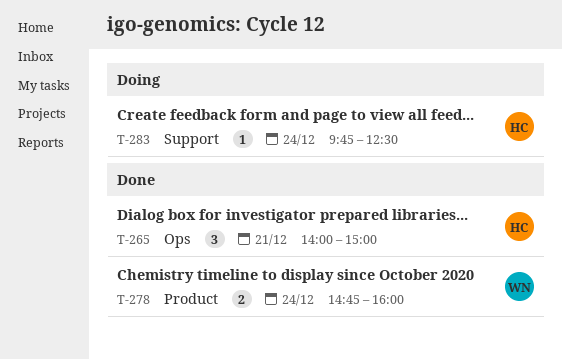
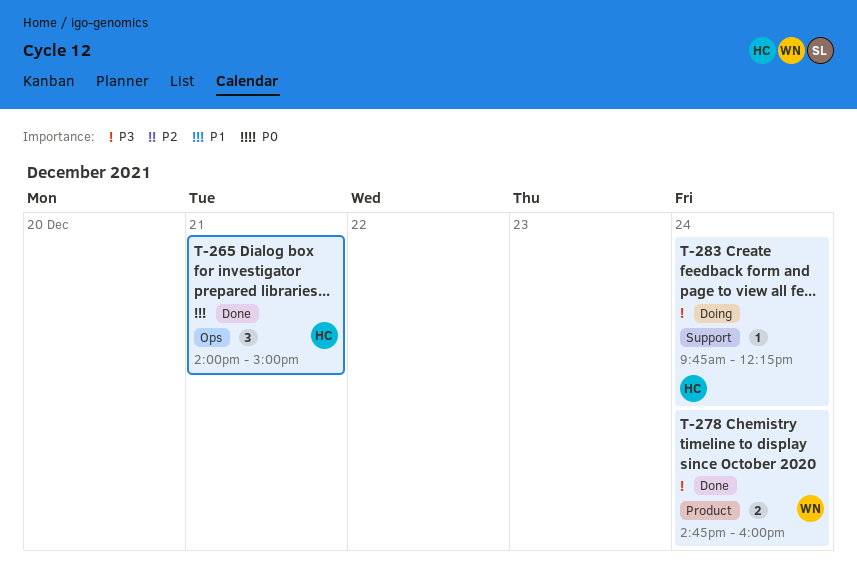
T-283, ends: 12:30 -> 12:15

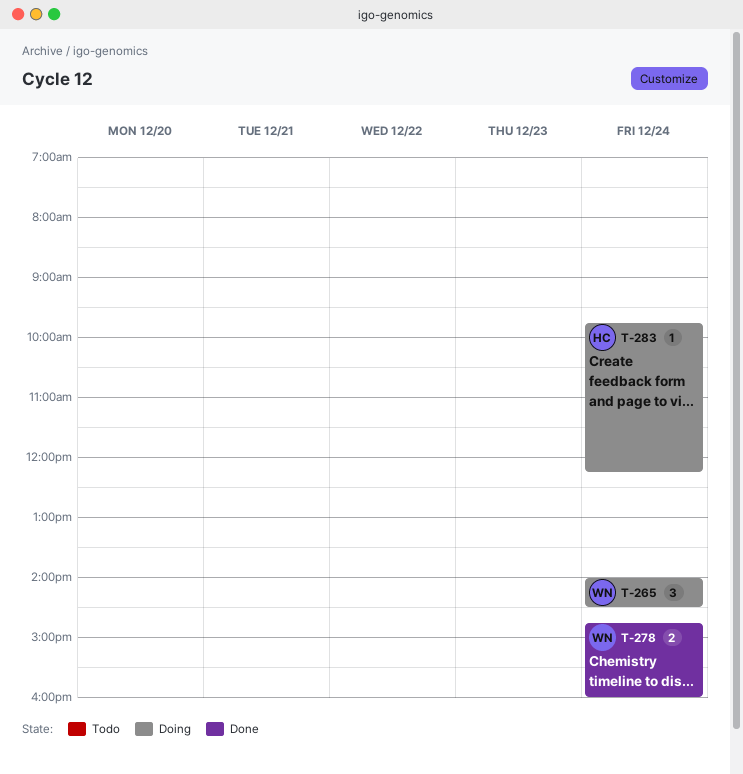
T-265, status: Done -> Doing
T-265, owner: HC -> WN
T-265, day: Dec 21 -> Dec 24
T-265, ends: 15:00 -> 14:30

